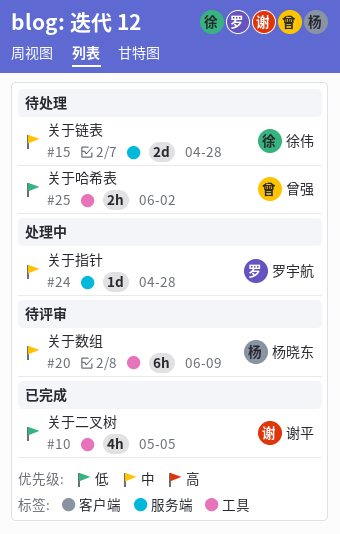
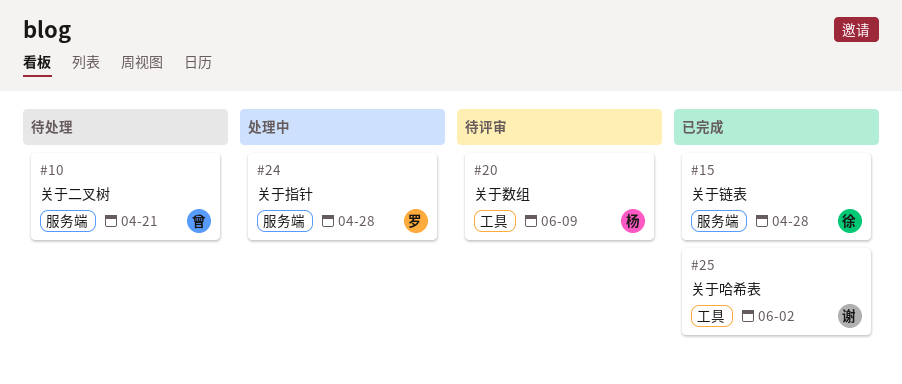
#10, status: 已完成 -> 待处理
#10, owner: 谢平 -> 曾强
#10, label: 工具 -> 服务端
#10, due: May 5 -> Apr 21
#15, status: 待处理 -> 已完成
#25, status: 待处理 -> 已完成
#25, owner: 曾强 -> 谢平

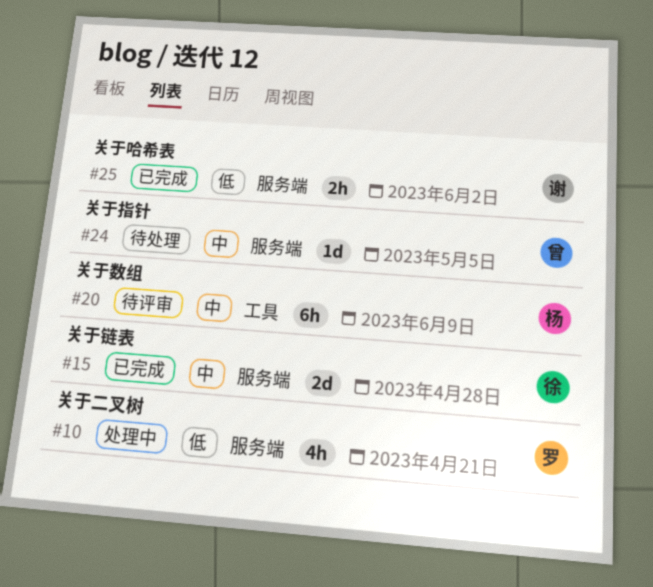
#10, status: 待处理 -> 处理中
#10, owner: 曾 -> 罗
#24, status: 处理中 -> 待处理
#24, owner: 罗 -> 曾
#24, due: Apr 28 -> May 5
#25, label: 工具 -> 服务端

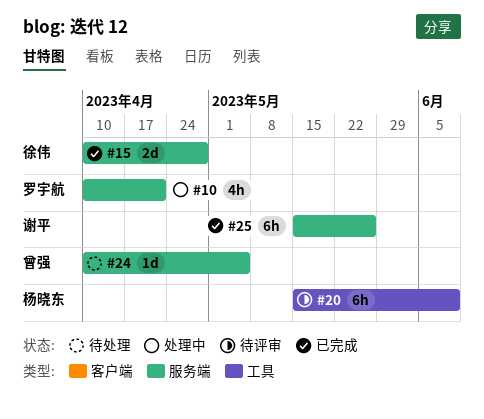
#25, estimate: 2h -> 6h
#25, due: Jun 2 -> May 26

